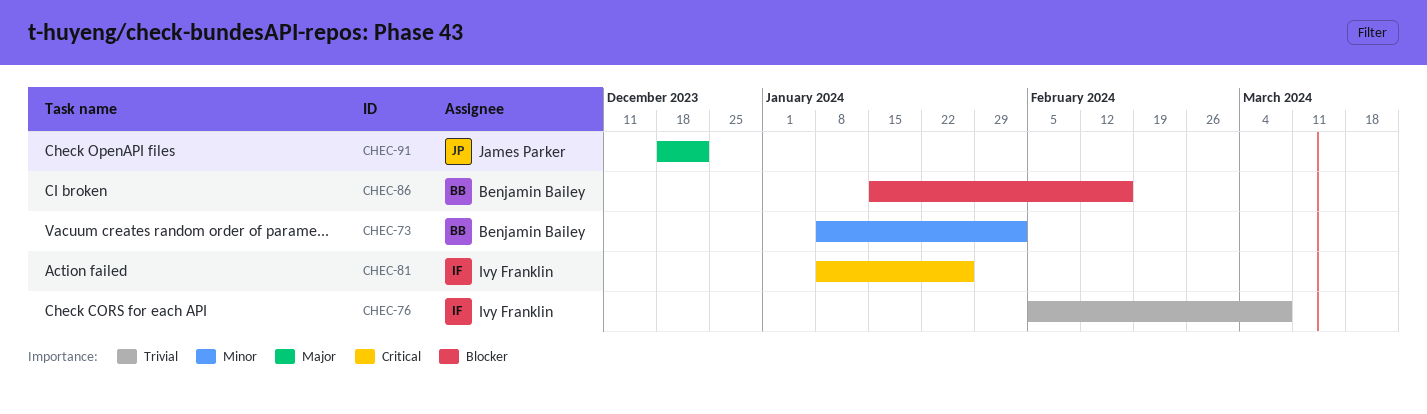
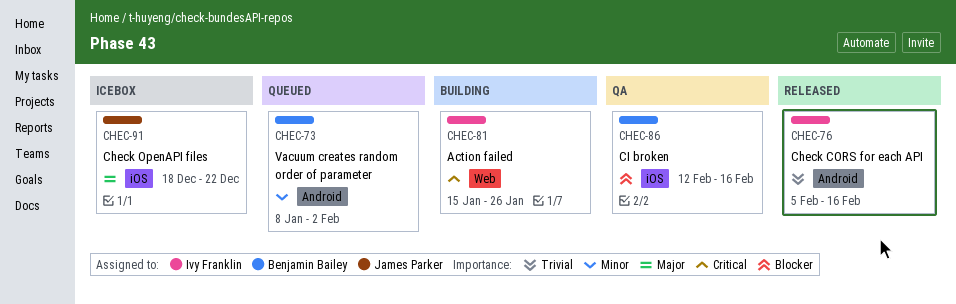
CHEC-76, due: Mar 8 -> Feb 16
CHEC-81, start: Jan 8 -> Jan 15
CHEC-86, start: Jan 15 -> Feb 12

